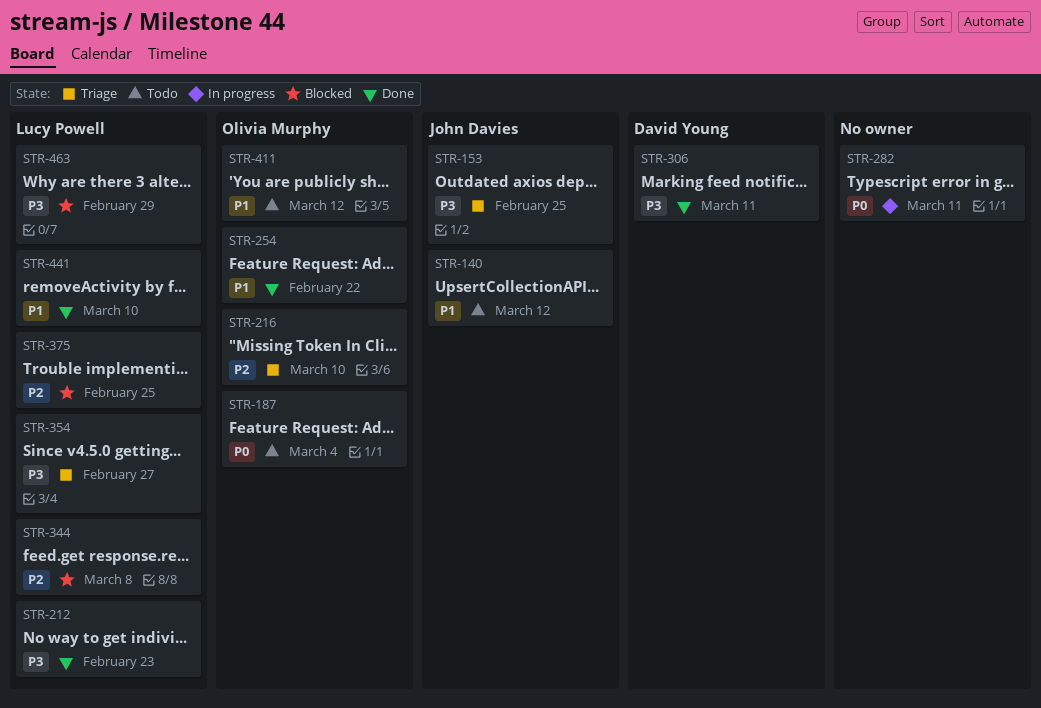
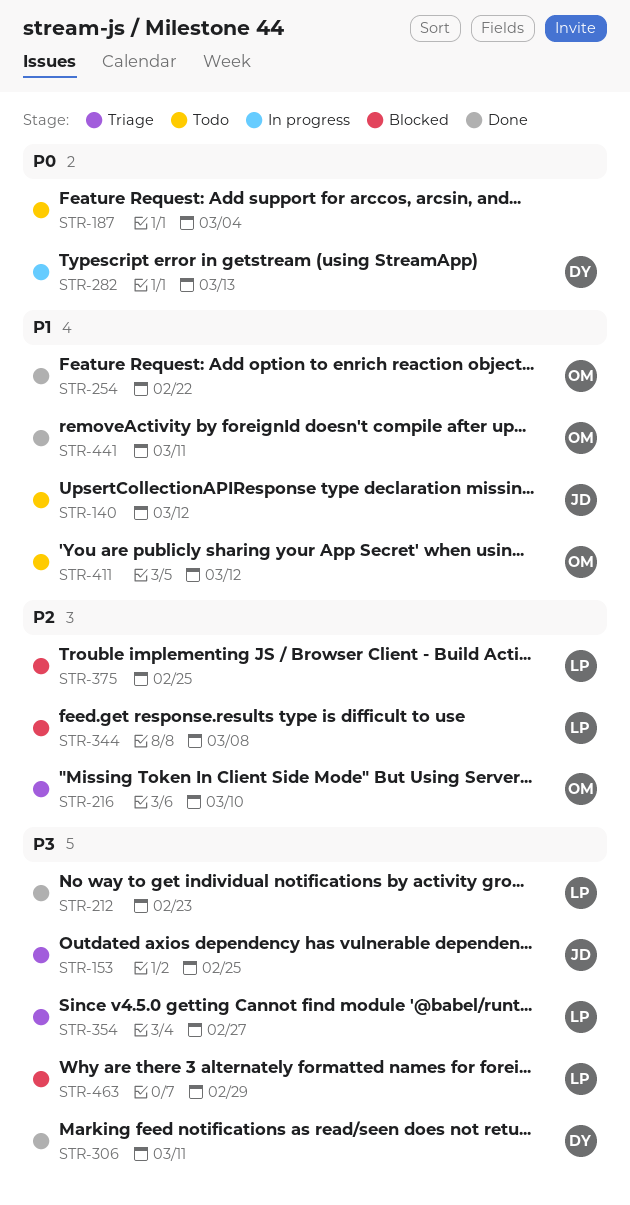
STR-187, owner: Olivia Murphy -> none
STR-282, owner: none -> David Young
STR-282, due: Mar 11 -> Mar 13
STR-441, owner: Lucy Powell -> Olivia Murphy
STR-441, due: Mar 10 -> Mar 11

